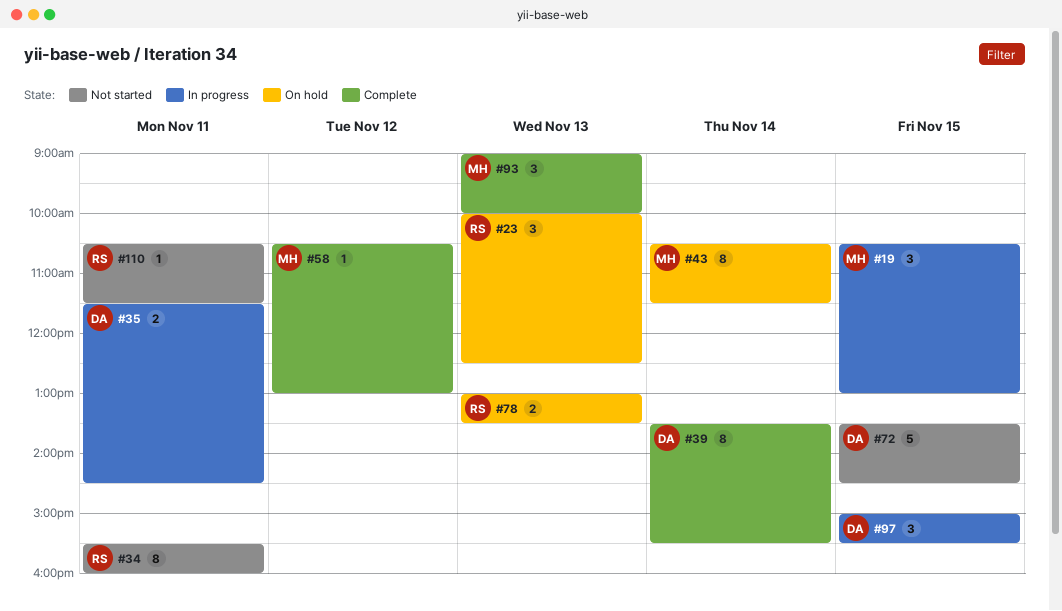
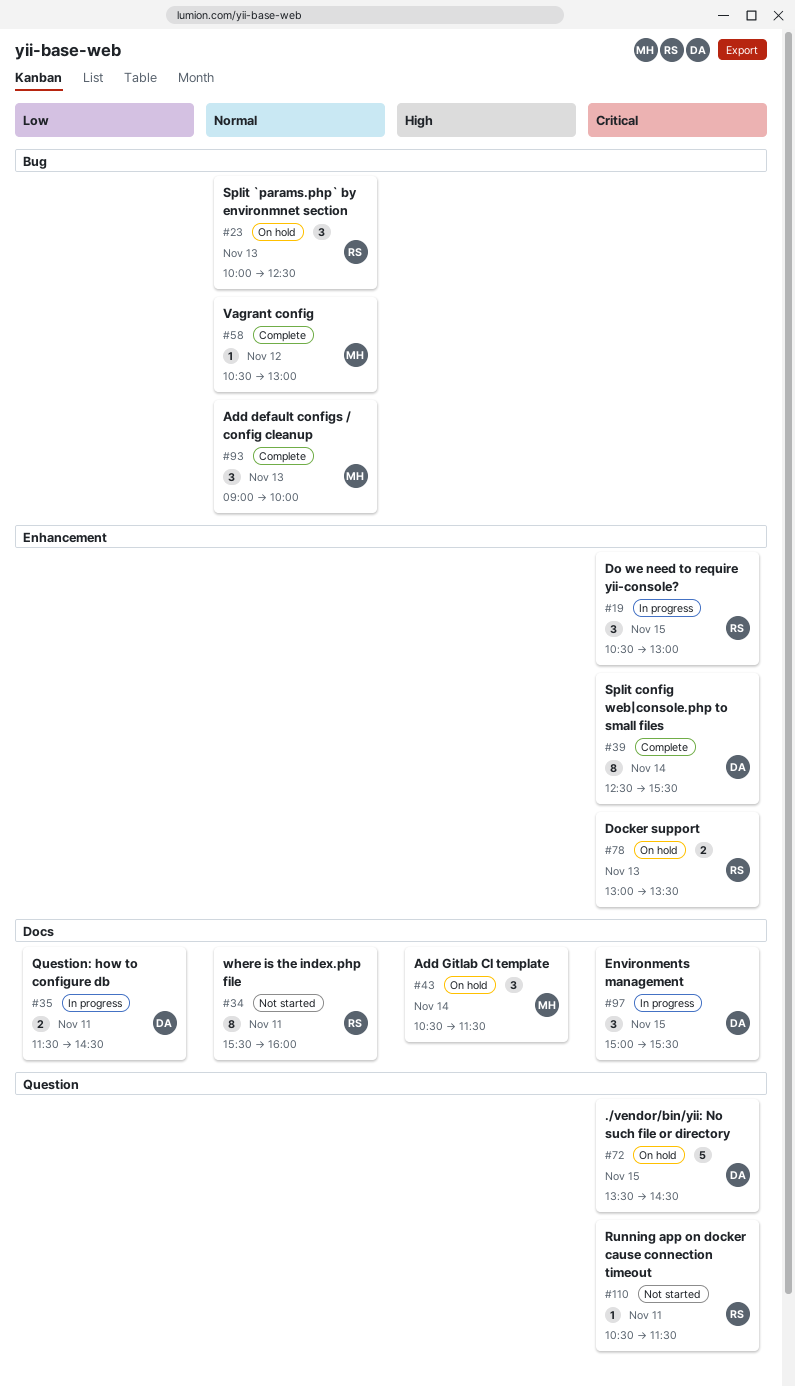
#19, owner: MH -> RS
#39, begins: 13:30 -> 12:30
#43, estimate: 8 -> 3
#72, status: Not started -> On hold

